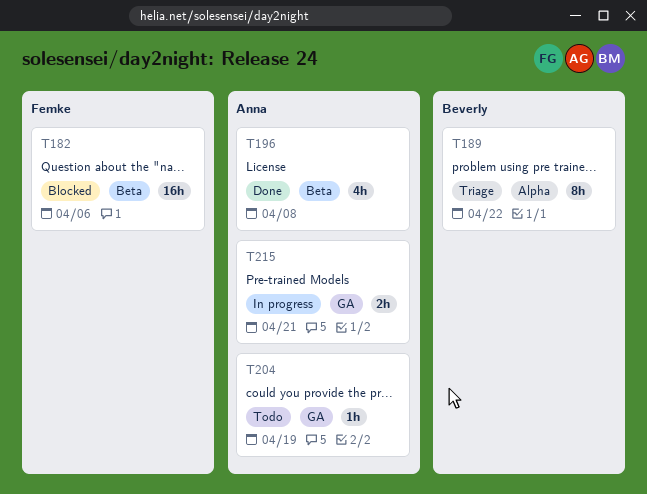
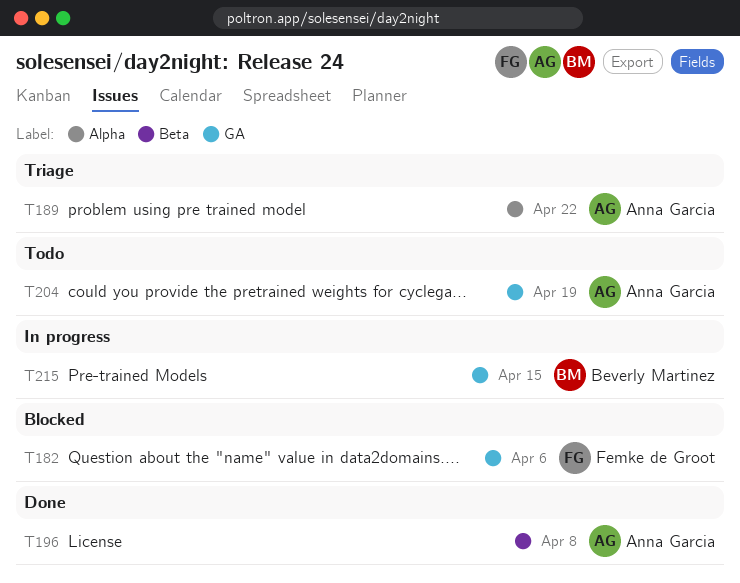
T182, label: Beta -> GA
T189, owner: Beverly Martinez -> Anna Garcia
T215, owner: Anna Garcia -> Beverly Martinez
T215, due: Apr 21 -> Apr 15

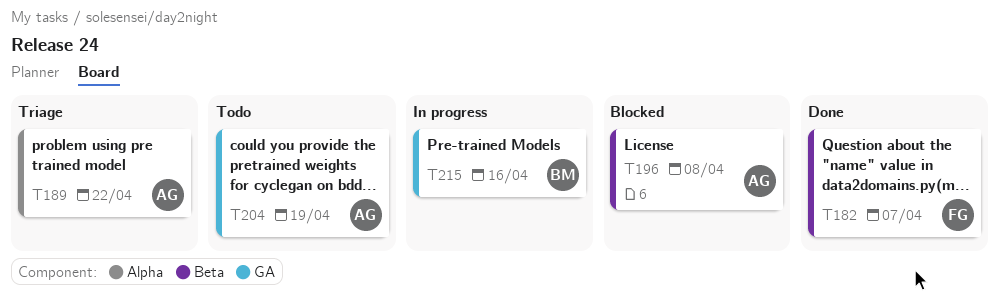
T182, status: Blocked -> Done
T182, label: GA -> Beta
T182, due: Apr 6 -> Apr 7
T196, status: Done -> Blocked
T215, due: Apr 15 -> Apr 16

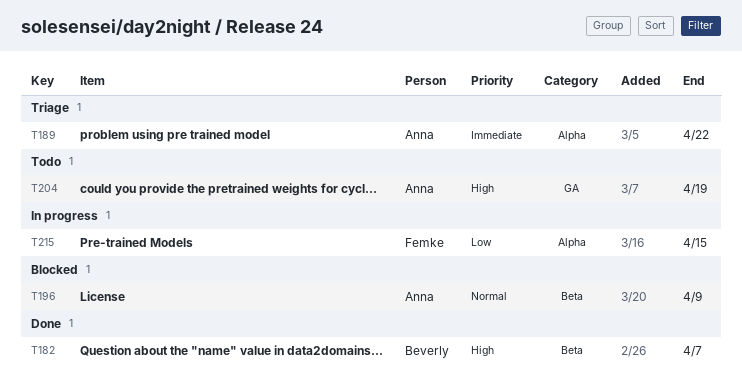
T182, owner: Femke -> Beverly
T196, due: Apr 8 -> Apr 9
T215, owner: Beverly -> Femke
T215, label: GA -> Alpha
T215, due: Apr 16 -> Apr 15

